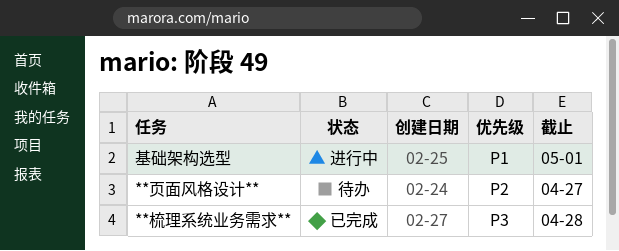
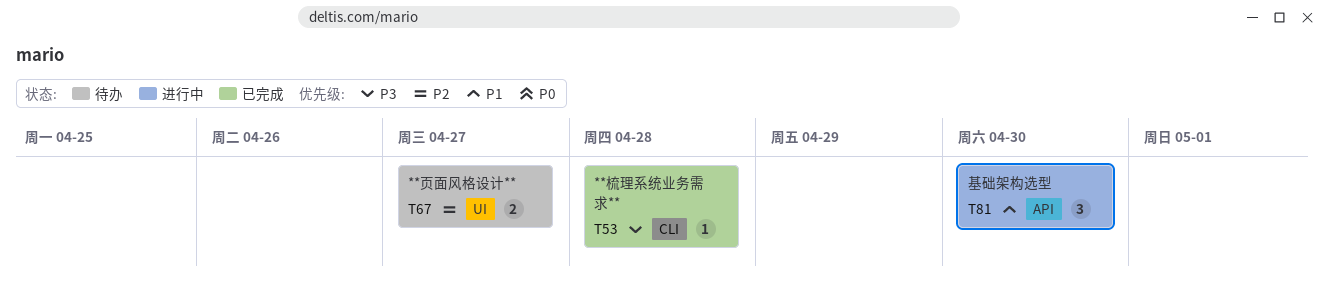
基础架构选型, due: May 1 -> Apr 30

